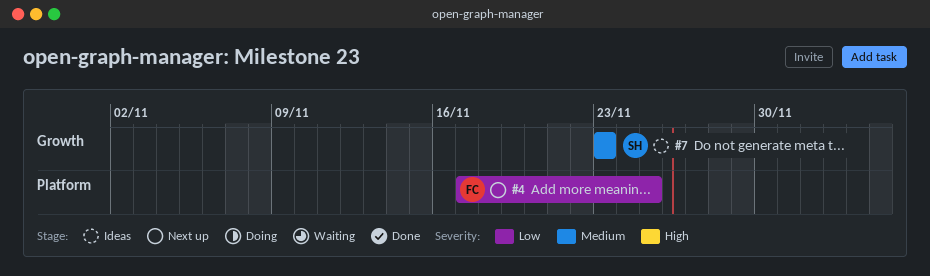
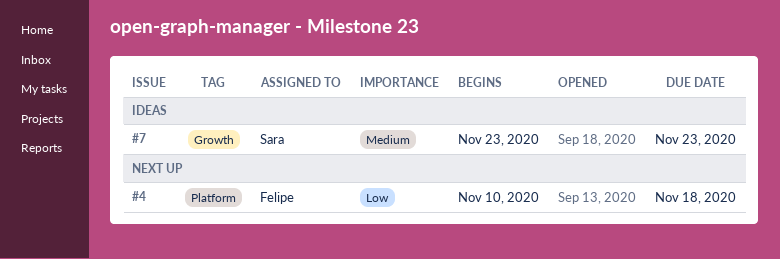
#4, start: Nov 17 -> Nov 10
#4, due: Nov 25 -> Nov 18

